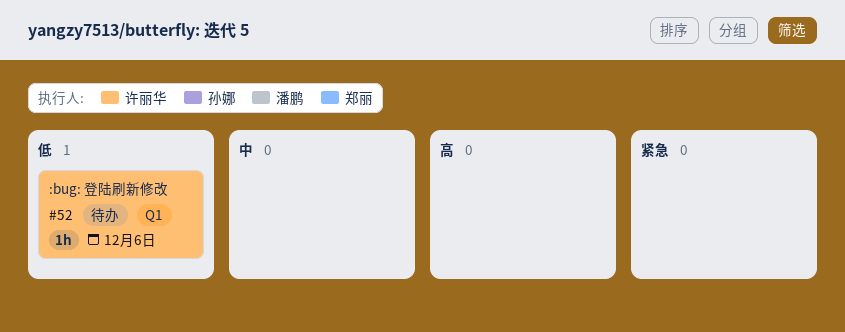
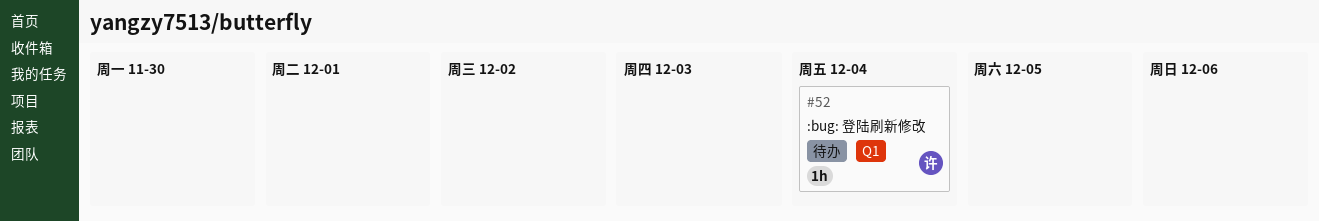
#52, due: Dec 6 -> Dec 4

